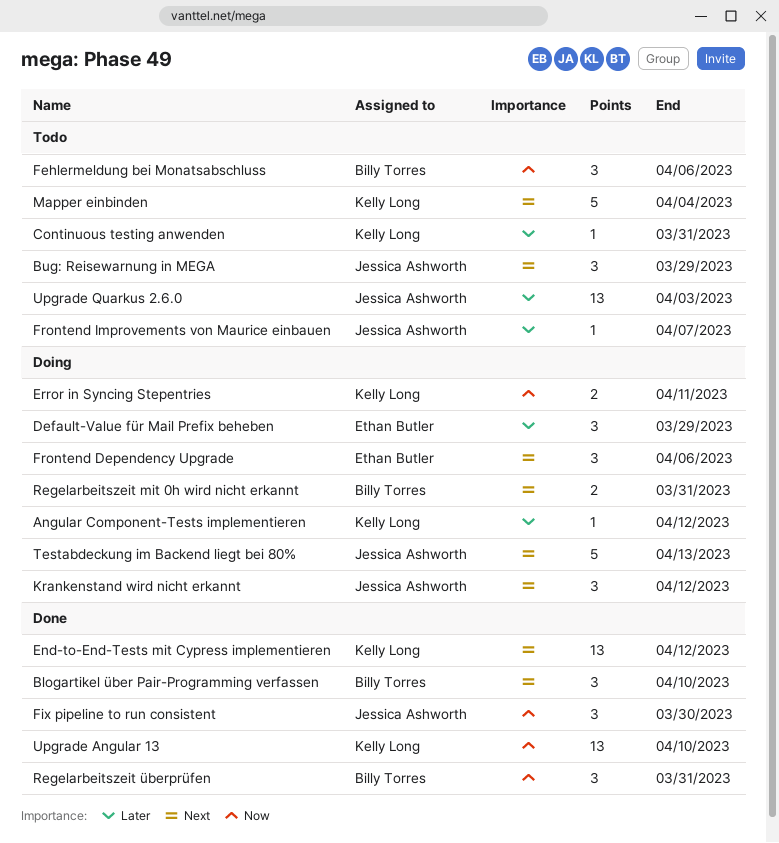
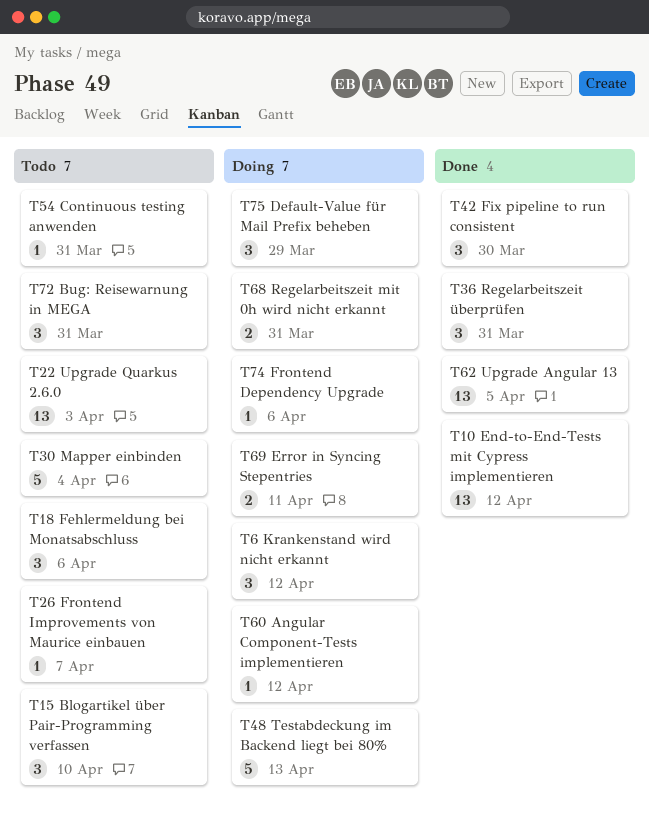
Blogartikel über Pair-Programming verfassen, status: Done -> Todo
Bug: Reisewarnung in MEGA, due: Mar 29 -> Mar 31
Frontend Dependency Upgrade, estimate: 3 -> 1
Upgrade Angular 13, due: Apr 10 -> Apr 5

